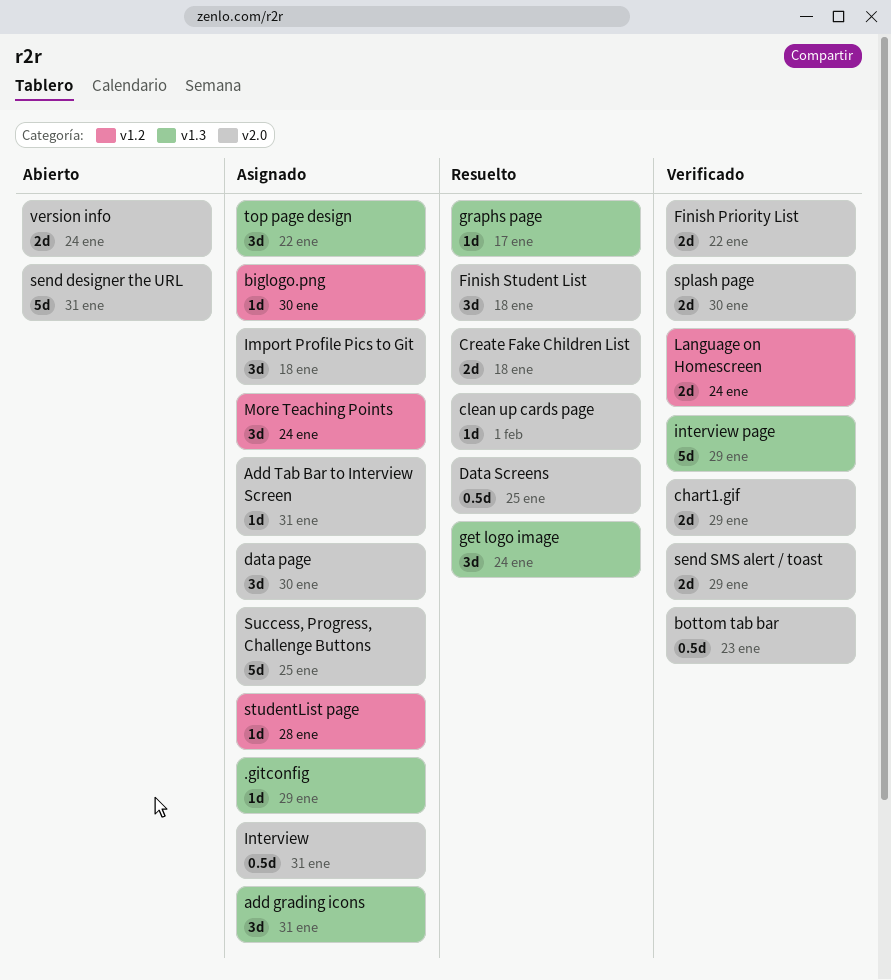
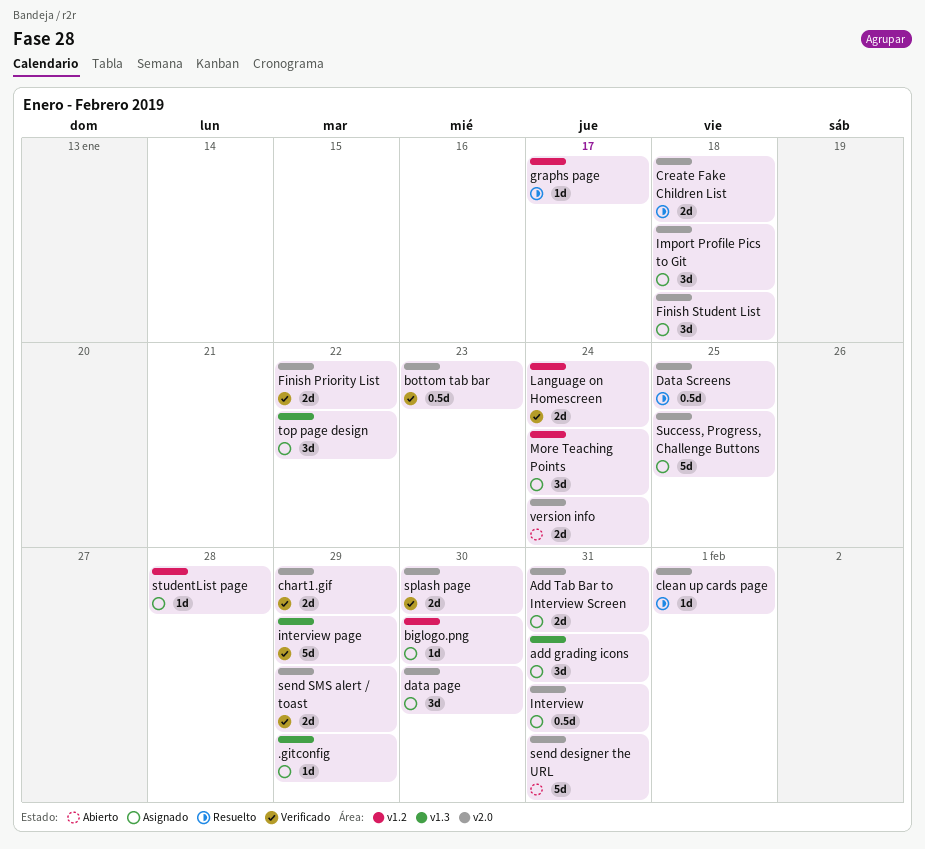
Add Tab Bar to Interview Screen, estimate: 1d -> 2d
Finish Student List, status: Resuelto -> Asignado
get logo image: present -> none
graphs page, label: v1.3 -> v1.2

